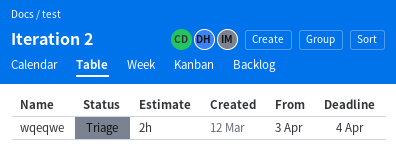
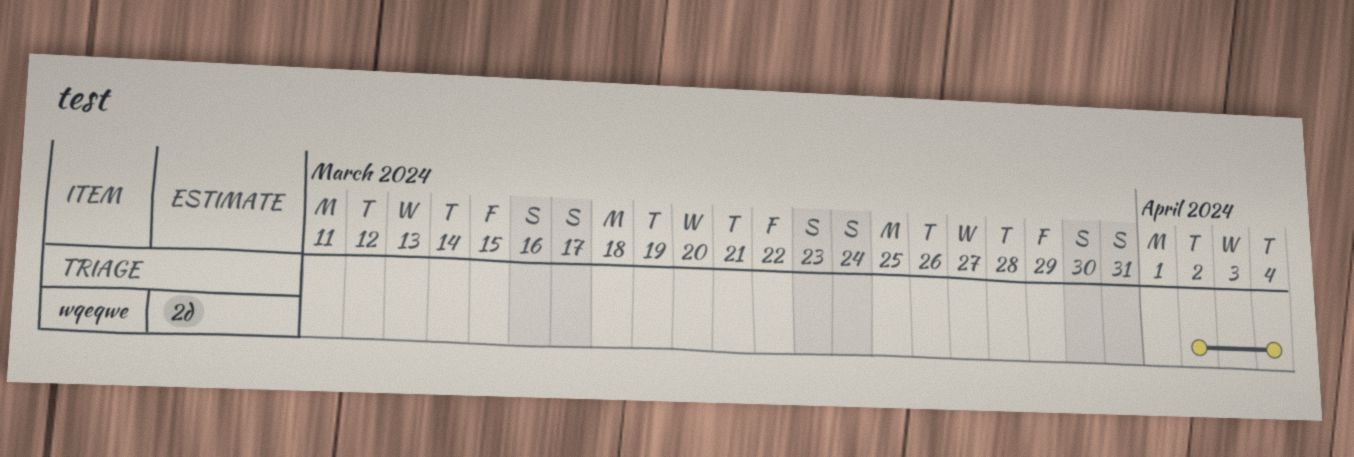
wqeqwe, estimate: 2h -> 2d
wqeqwe, start: Apr 3 -> Apr 2

